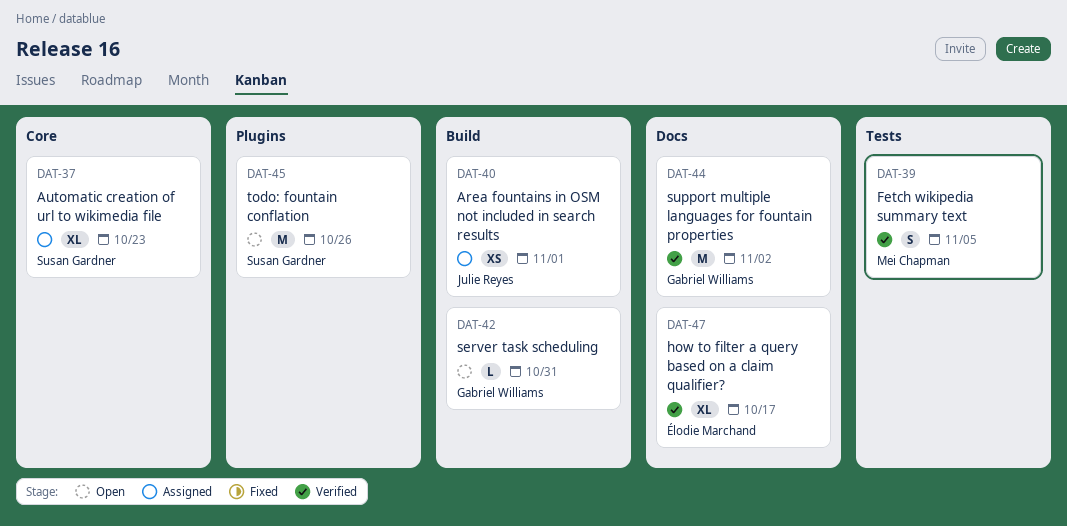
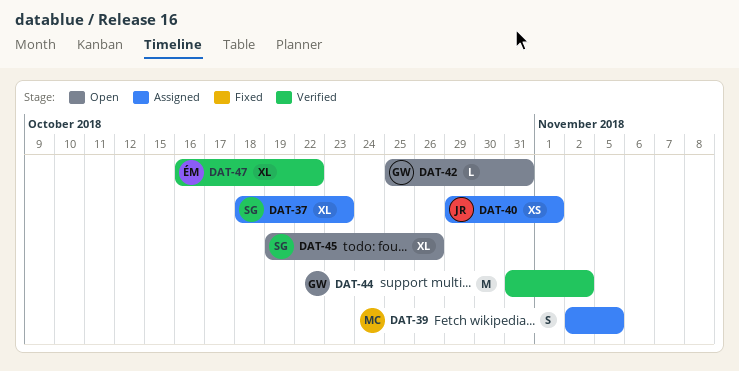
DAT-39, status: Verified -> Assigned
DAT-45, estimate: M -> XL
DAT-47, due: Oct 17 -> Oct 22

